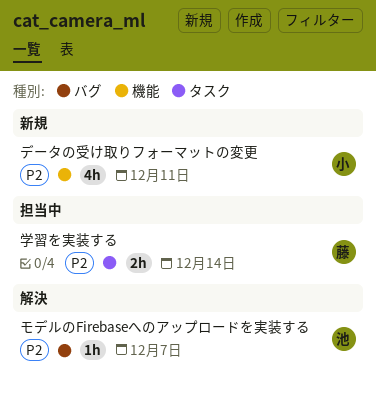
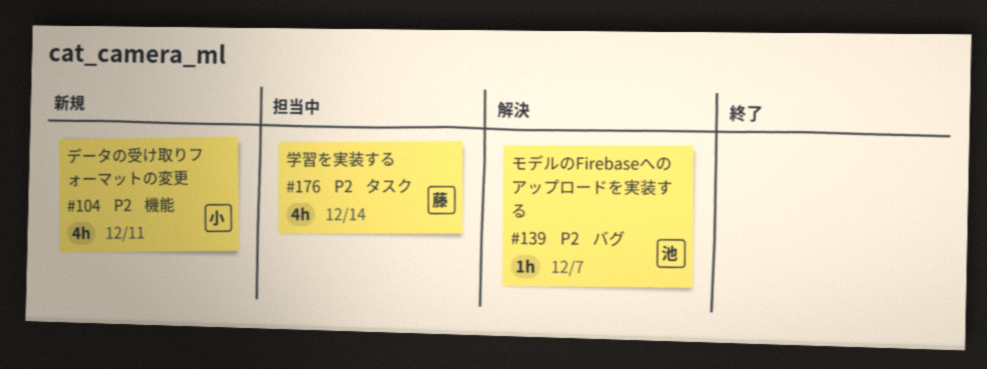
学習を実装する, estimate: 2h -> 4h

